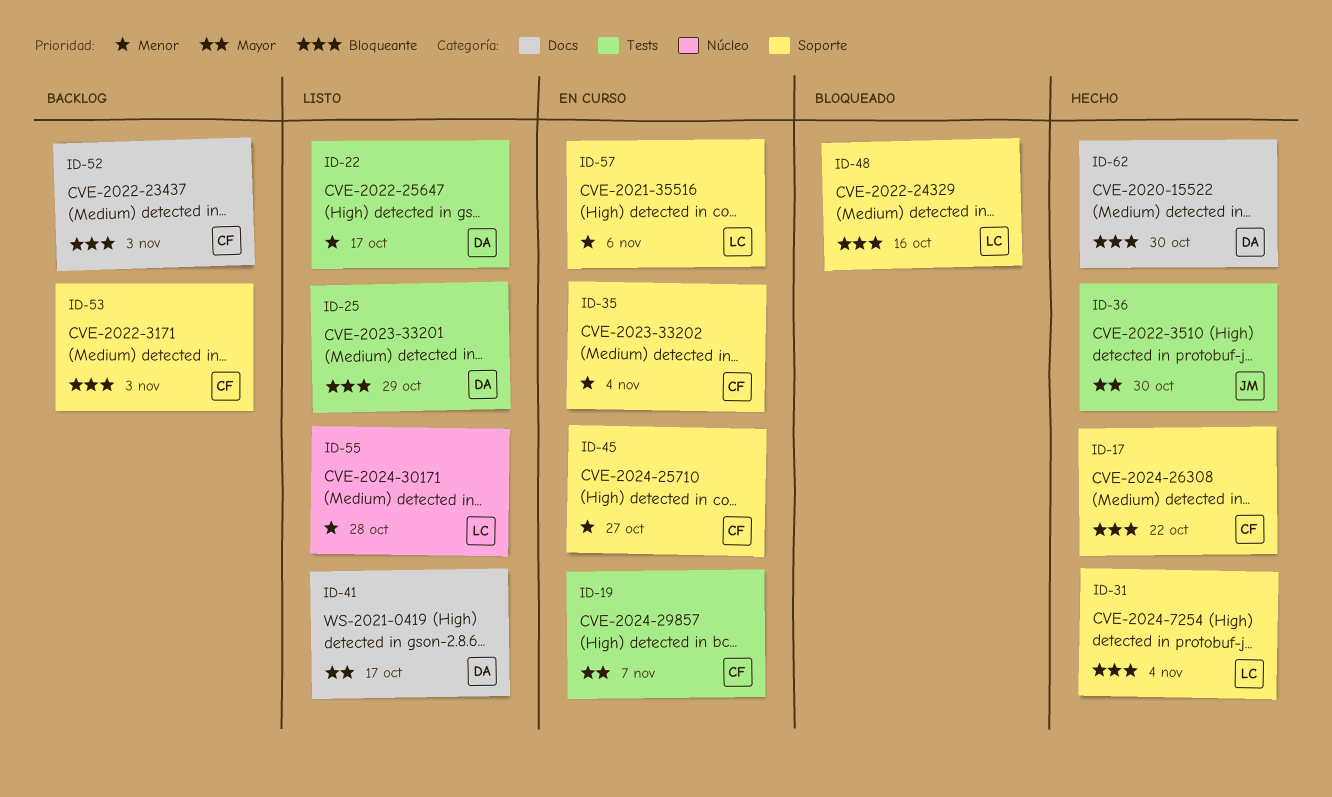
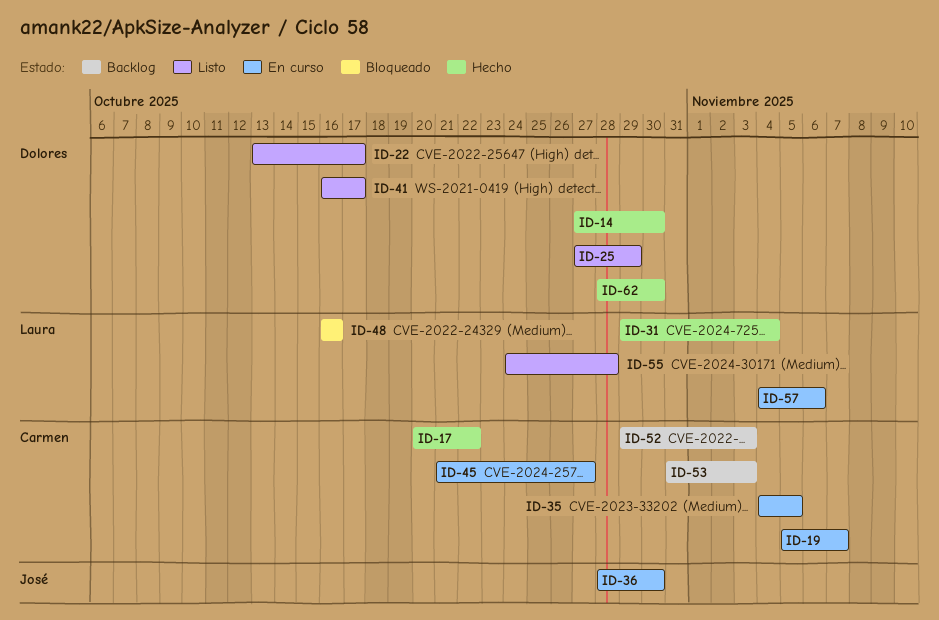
ID-14: none -> present
ID-35, due: Nov 4 -> Nov 5
ID-36, status: Hecho -> En curso

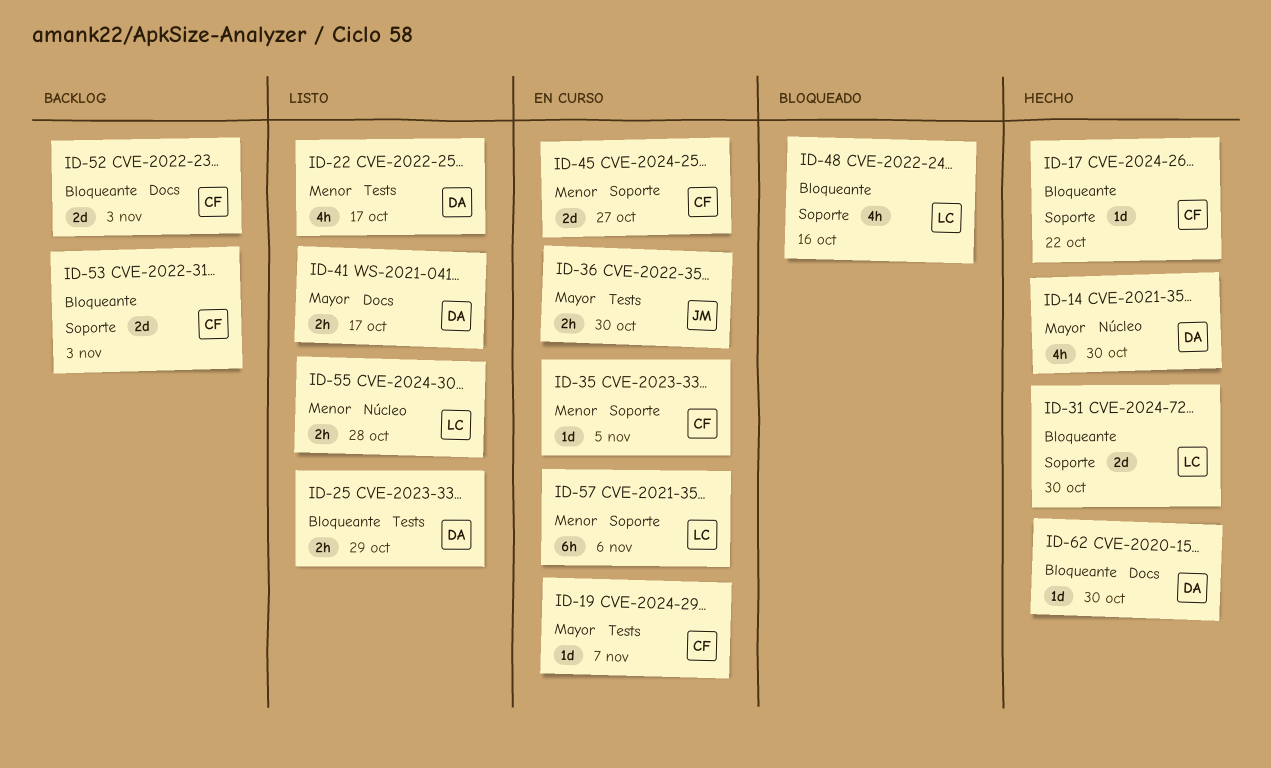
ID-31, due: Nov 4 -> Oct 30

